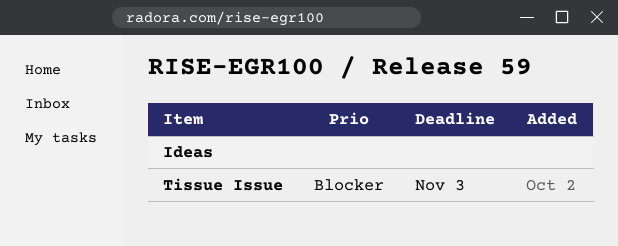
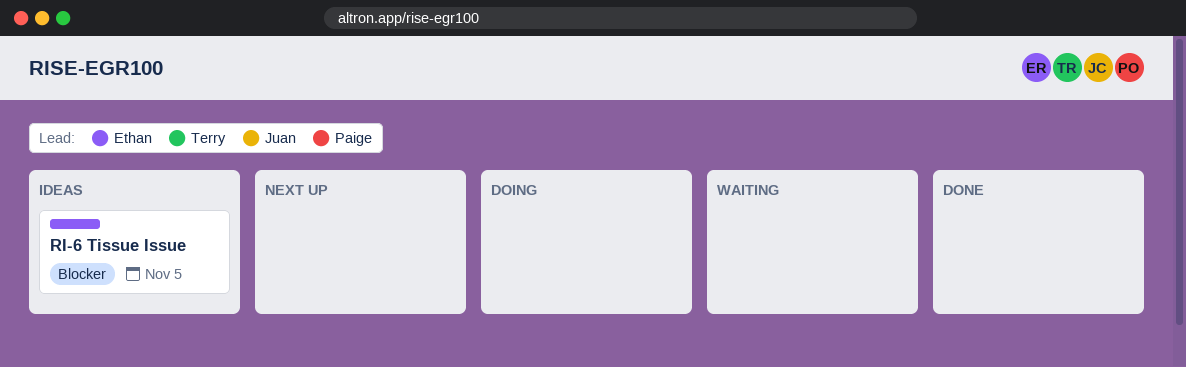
Tissue Issue, due: Nov 3 -> Nov 5

